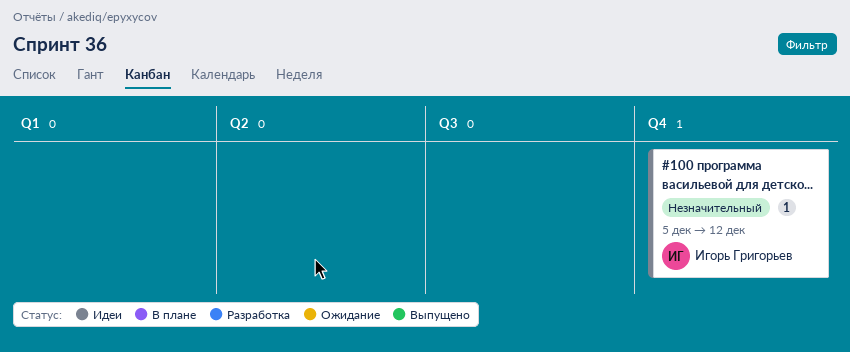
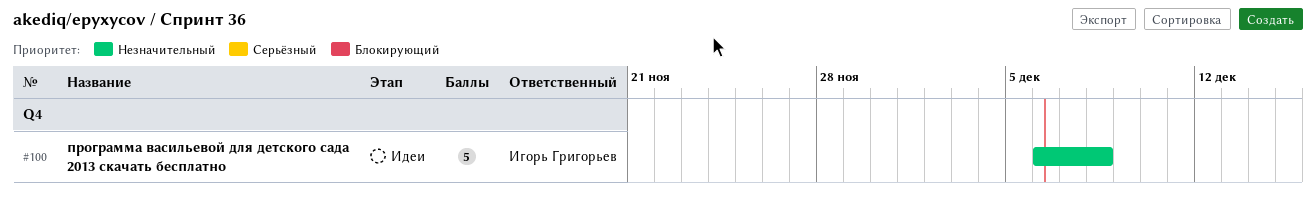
#100, estimate: 1 -> 5
#100, start: Dec 5 -> Dec 6
#100, due: Dec 12 -> Dec 8

